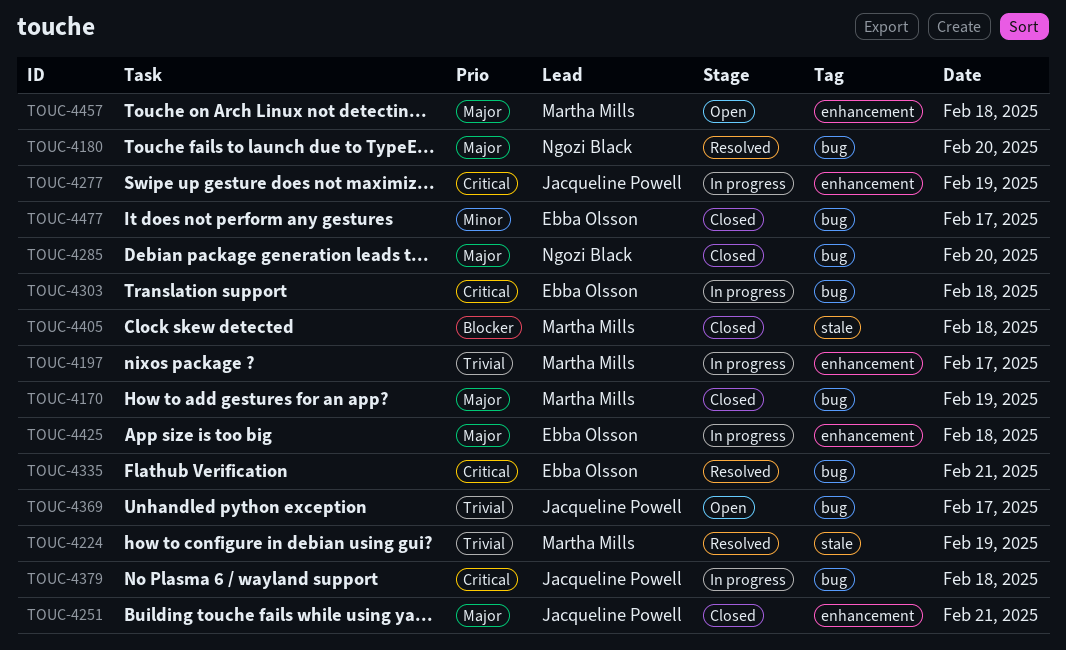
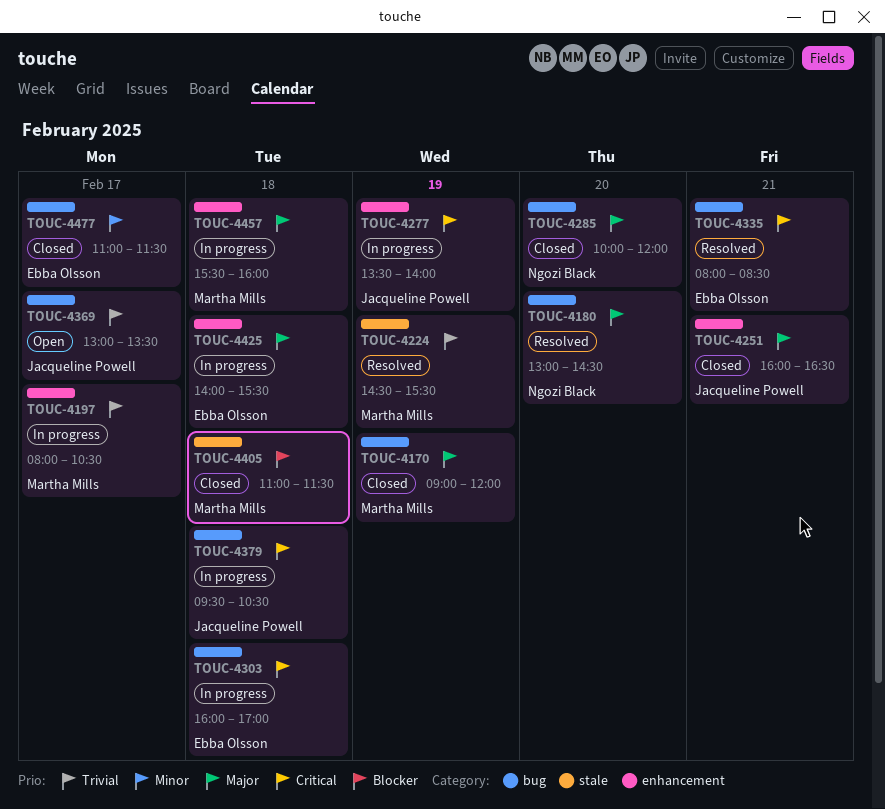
TOUC-4457, status: Open -> In progress

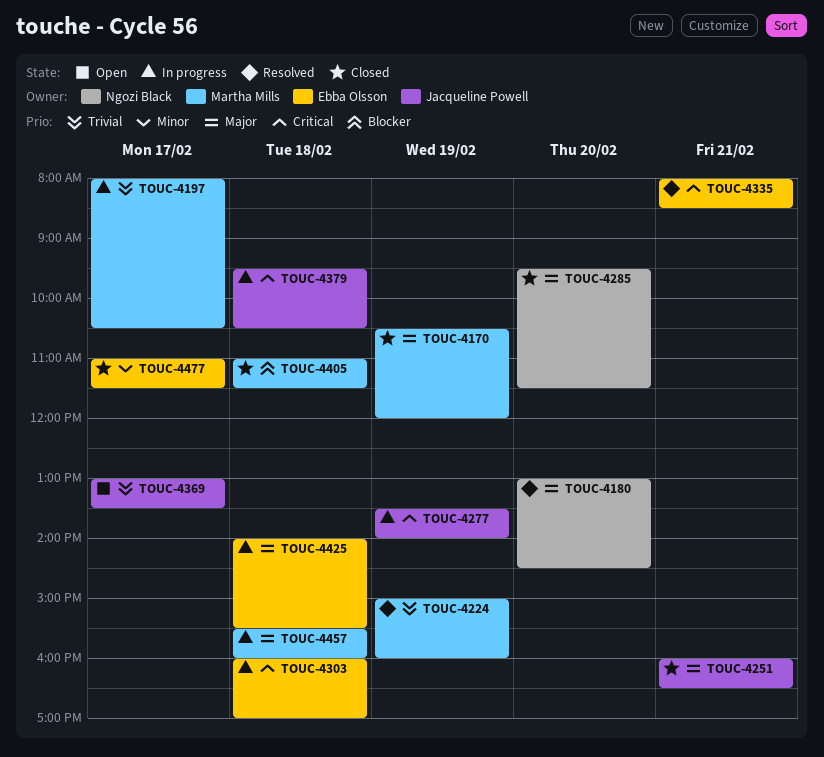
TOUC-4170, begins: 09:00 -> 10:30
TOUC-4224, begins: 14:30 -> 15:00
TOUC-4224, ends: 15:30 -> 16:00
TOUC-4285, begins: 10:00 -> 09:30
TOUC-4285, ends: 12:00 -> 11:30

